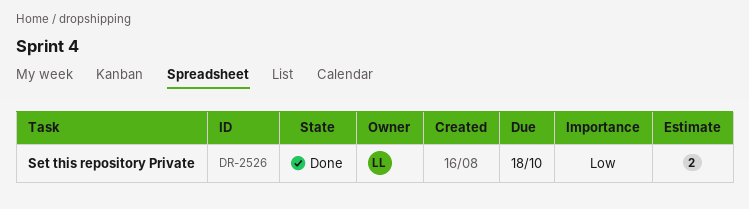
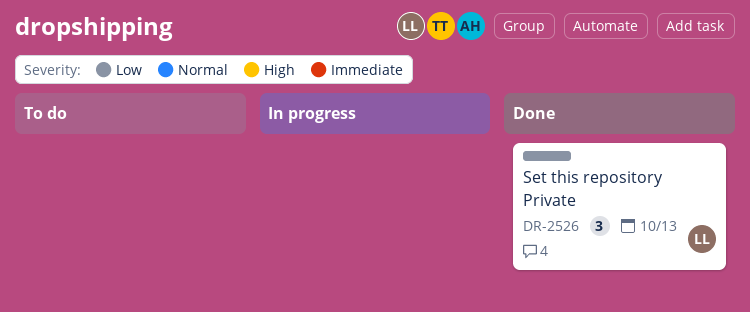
DR-2526, estimate: 2 -> 3
DR-2526, due: Oct 18 -> Oct 13

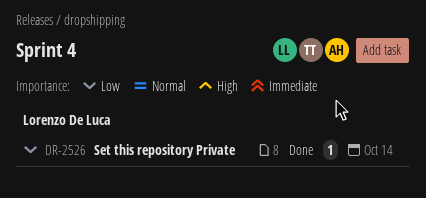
DR-2526, estimate: 3 -> 1
DR-2526, due: Oct 13 -> Oct 14

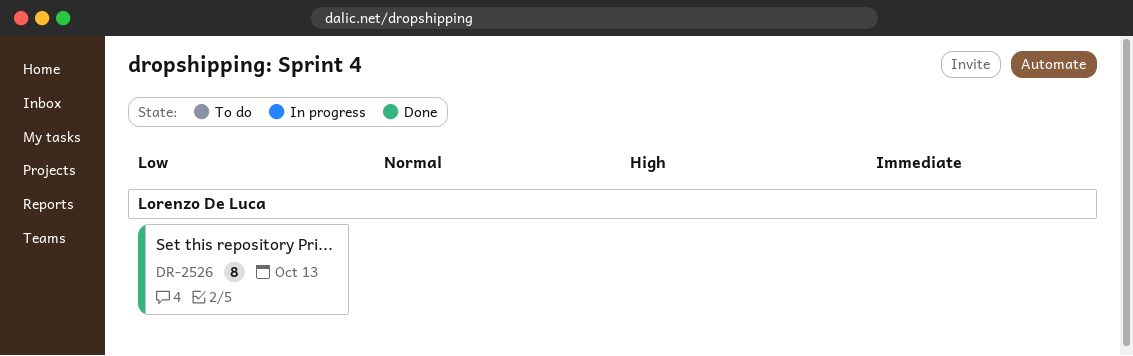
DR-2526, estimate: 1 -> 8
DR-2526, due: Oct 14 -> Oct 13

